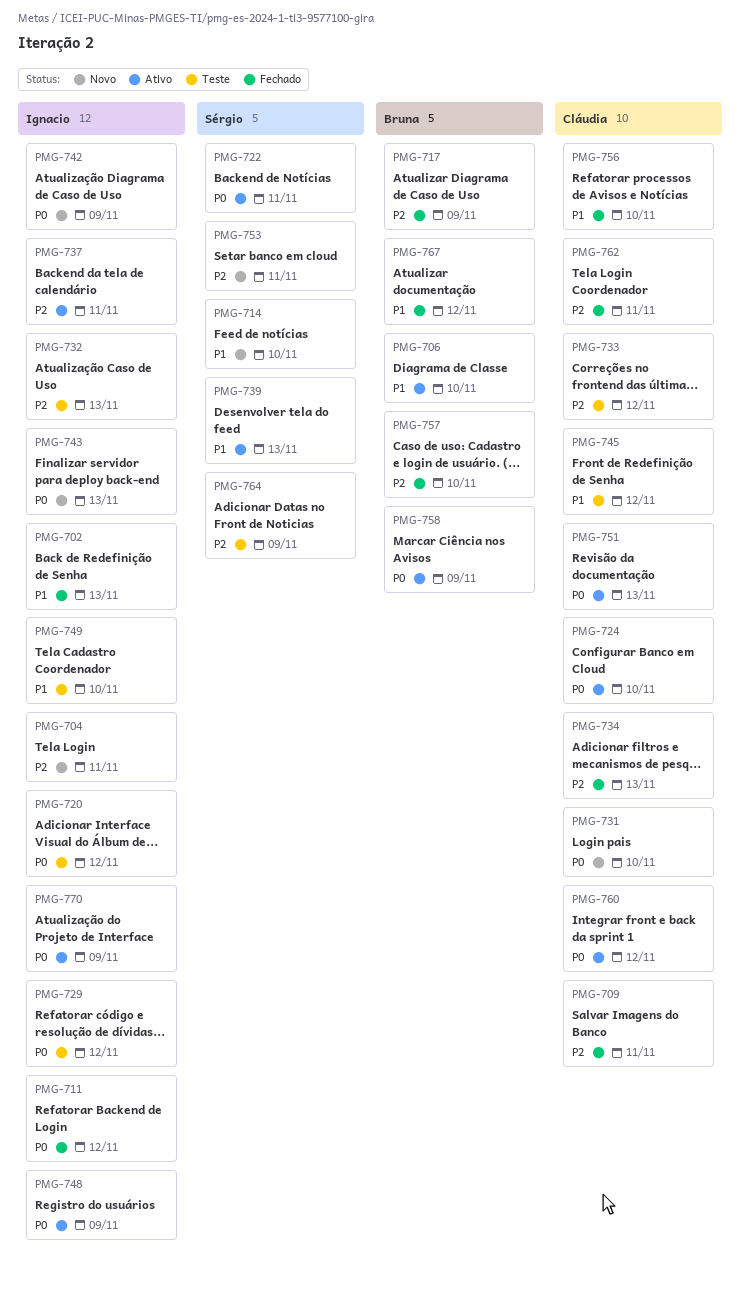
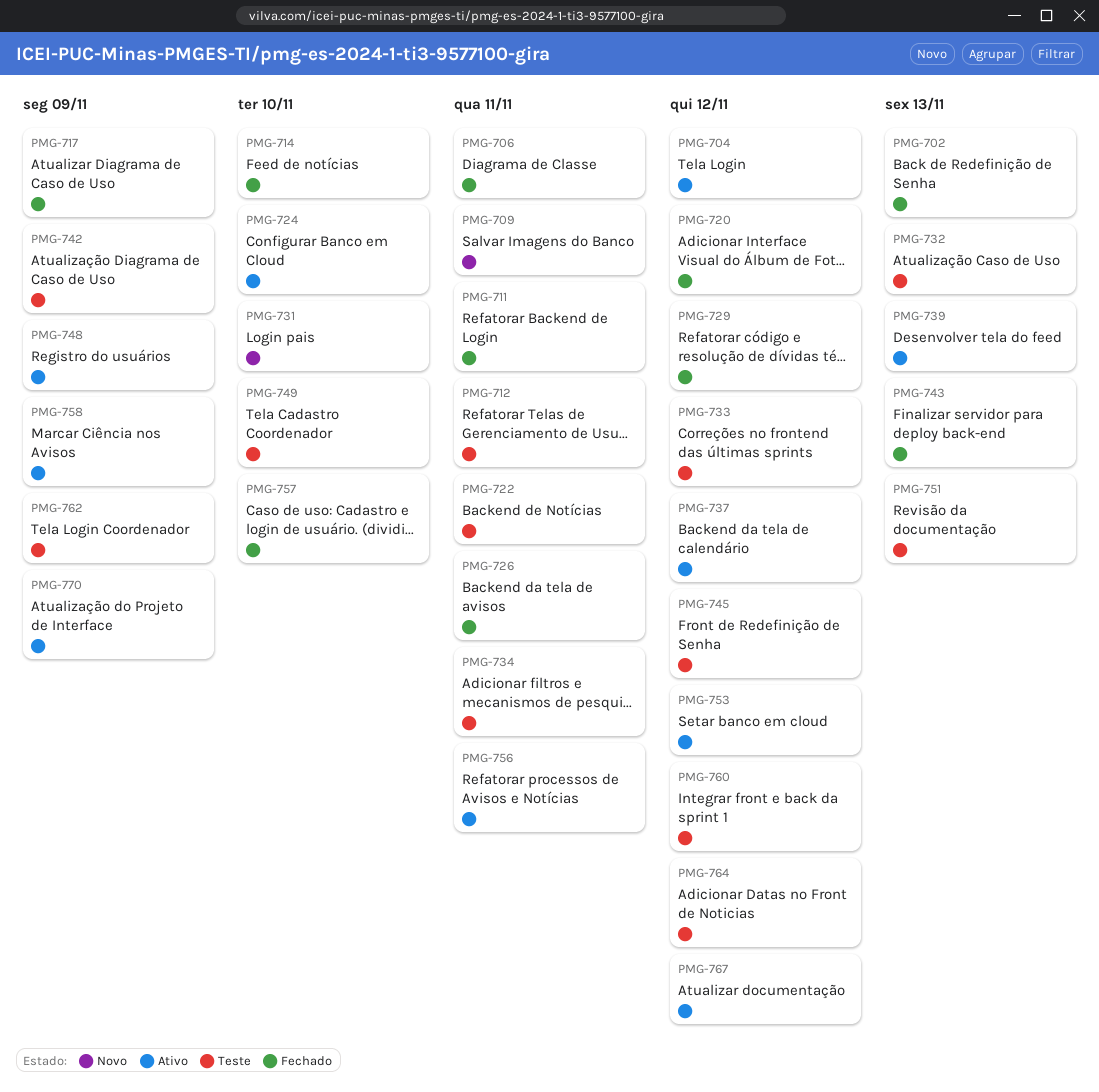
PMG-704, status: Novo -> Ativo
PMG-704, due: Nov 11 -> Nov 12
PMG-706, status: Ativo -> Fechado
PMG-706, due: Nov 10 -> Nov 11
PMG-709, status: Fechado -> Novo
PMG-711, due: Nov 12 -> Nov 11
PMG-712: none -> present
PMG-714, status: Novo -> Fechado
PMG-720, status: Teste -> Fechado
PMG-722, status: Ativo -> Teste
PMG-726: none -> present
PMG-729, status: Teste -> Fechado
PMG-734, status: Fechado -> Teste
PMG-734, due: Nov 13 -> Nov 11
PMG-737, due: Nov 11 -> Nov 12
PMG-742, status: Novo -> Teste
PMG-743, status: Novo -> Fechado
PMG-751, status: Ativo -> Teste
PMG-753, status: Novo -> Ativo
PMG-753, due: Nov 11 -> Nov 12
PMG-756, status: Fechado -> Ativo
PMG-756, due: Nov 10 -> Nov 11
PMG-760, status: Ativo -> Teste
PMG-762, status: Fechado -> Teste
PMG-762, due: Nov 11 -> Nov 9
PMG-764, due: Nov 9 -> Nov 12
PMG-767, status: Fechado -> Ativo

